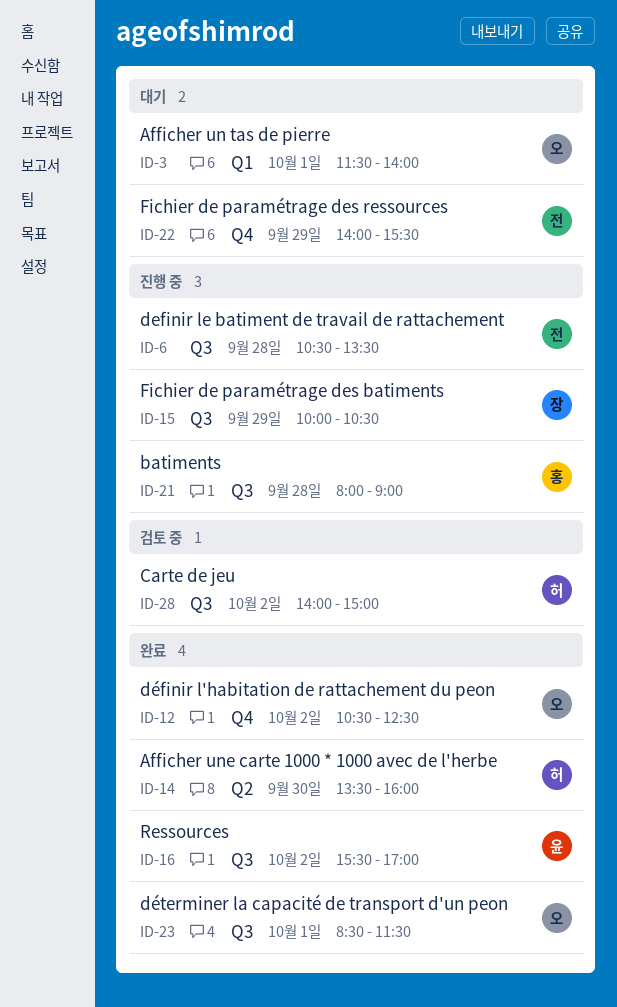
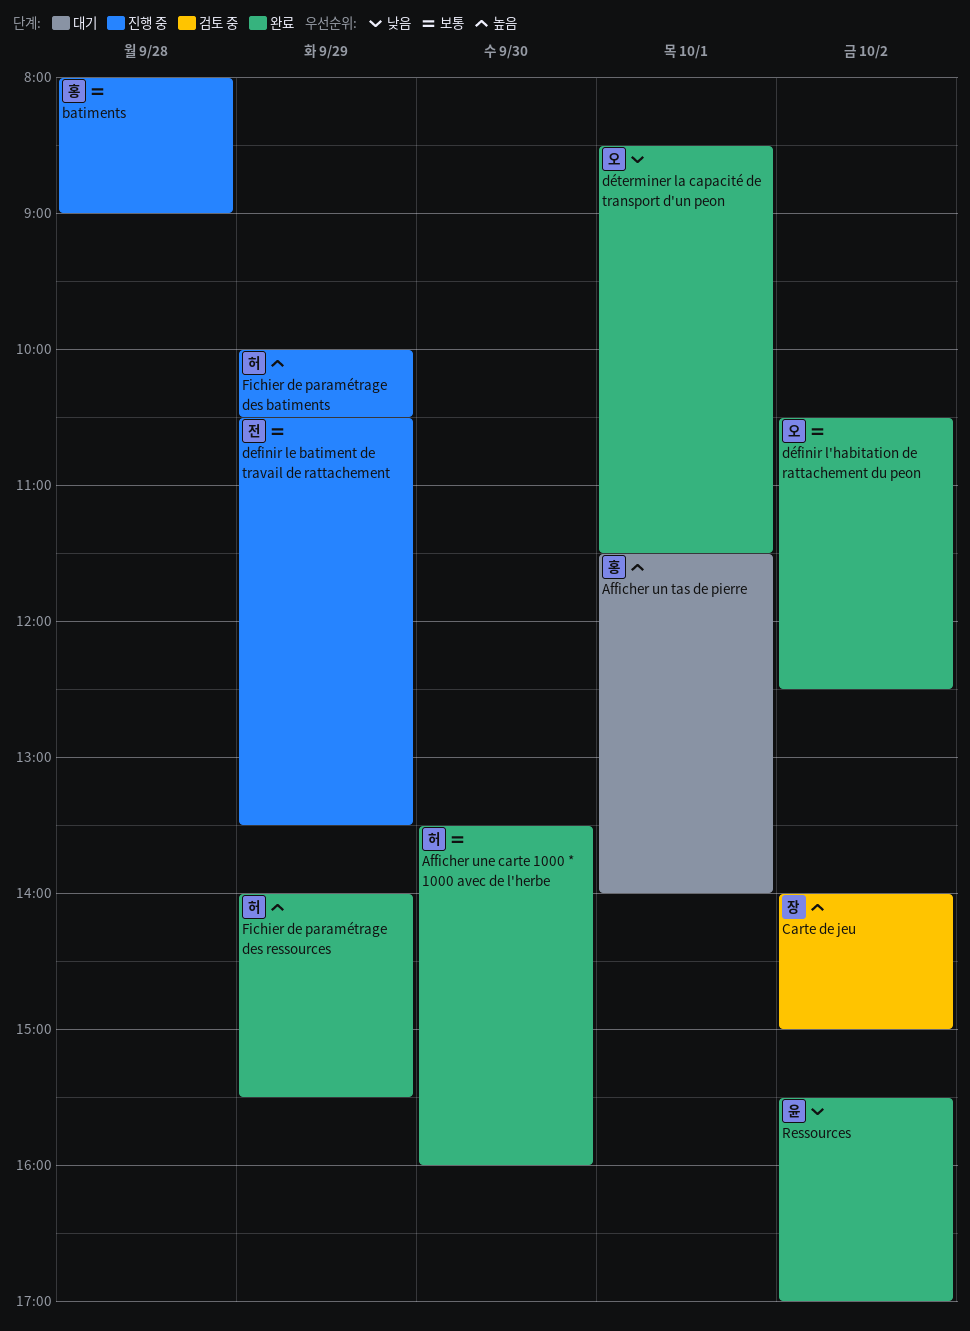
Afficher un tas de pierre, owner: 오 -> 홍
Carte de jeu, owner: 허 -> 장
definir le batiment de travail de rattachement, day: Sep 28 -> Sep 29
Fichier de paramétrage des batiments, owner: 장 -> 허
Fichier de paramétrage des ressources, status: 대기 -> 완료
Fichier de paramétrage des ressources, owner: 전 -> 허

